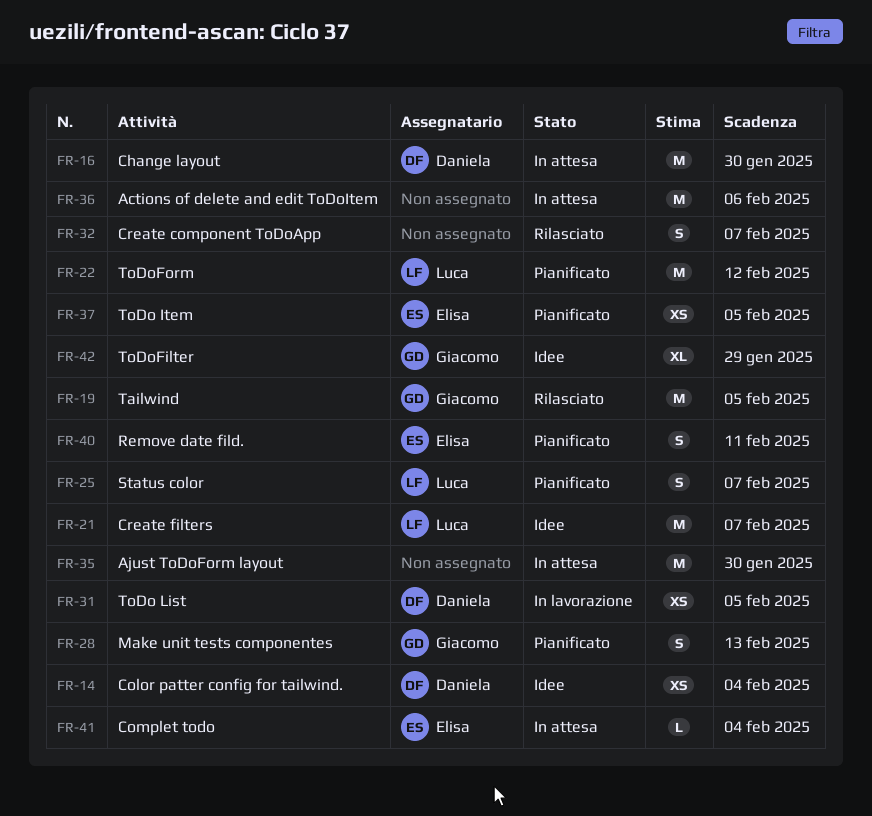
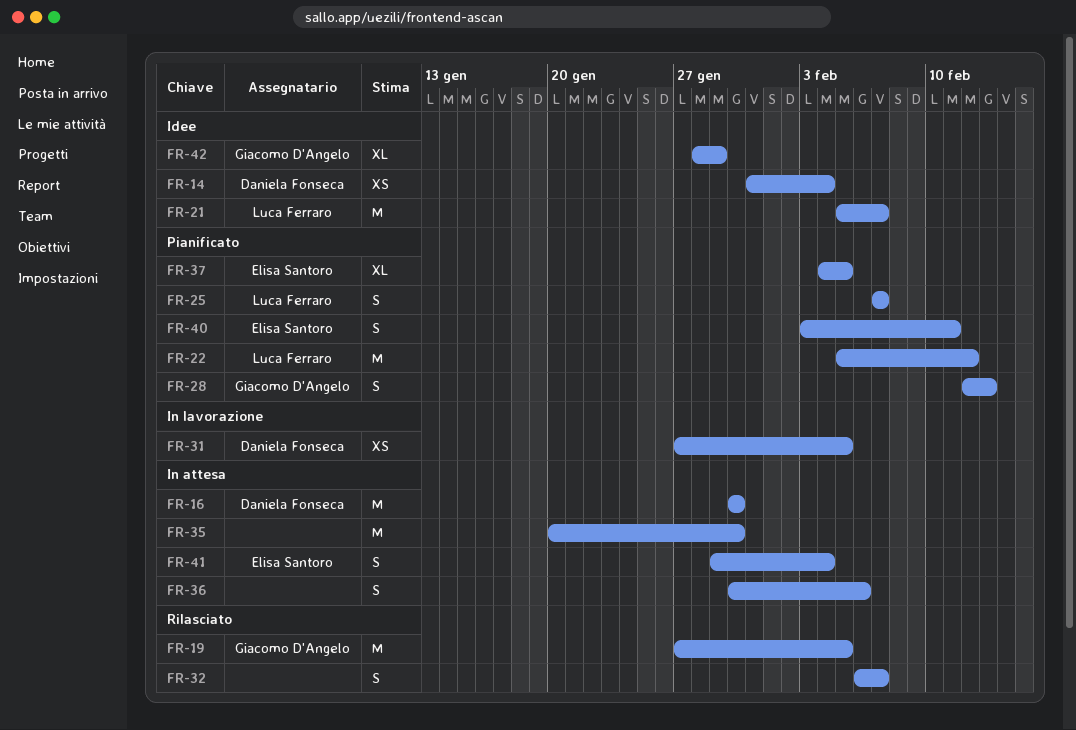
FR-36, estimate: M -> S
FR-37, estimate: XS -> XL
FR-41, estimate: L -> S

